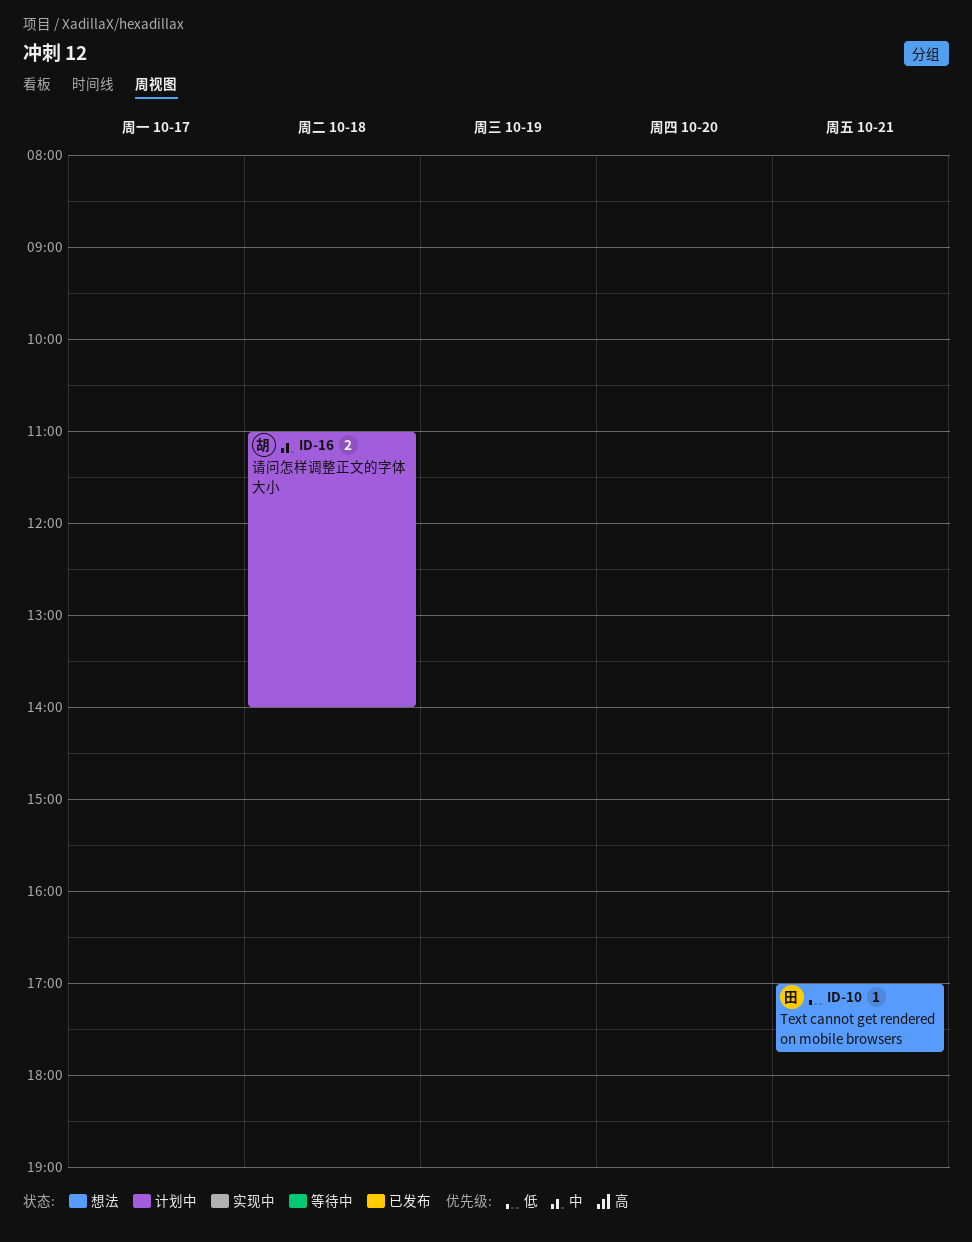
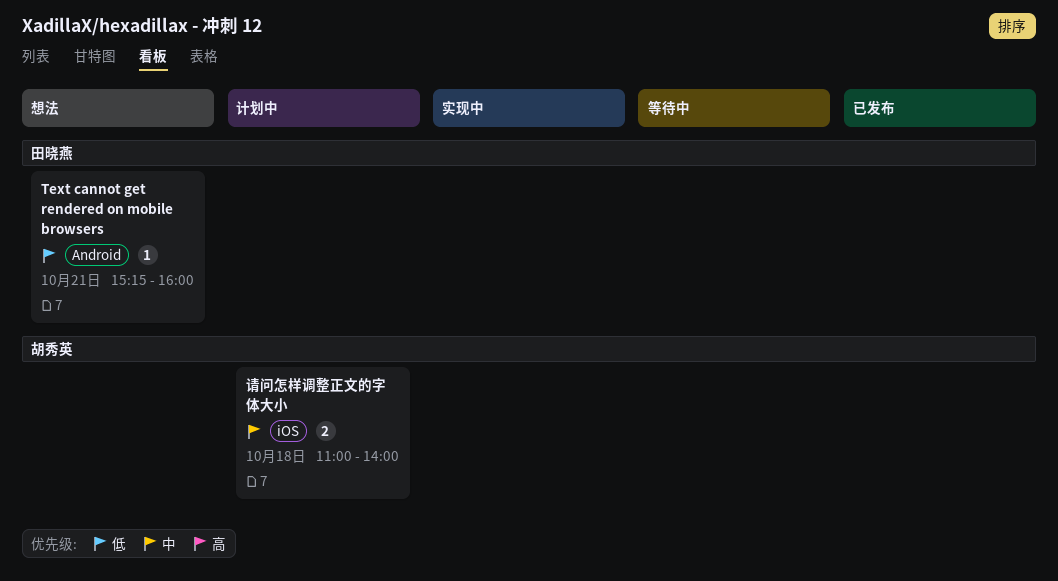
Text cannot get rendered on mobile browsers, begins: 17:00 -> 15:15
Text cannot get rendered on mobile browsers, ends: 17:45 -> 16:00

